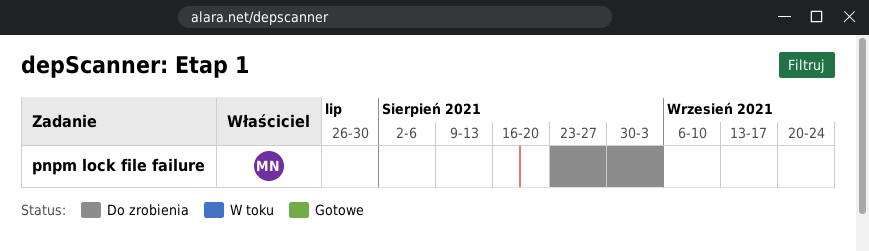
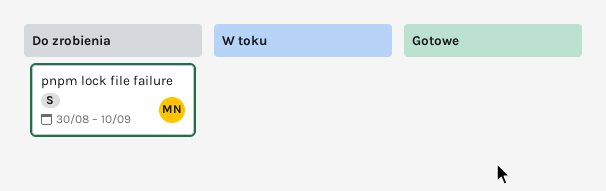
pnpm lock file failure, start: Aug 23 -> Aug 30
pnpm lock file failure, due: Sep 3 -> Sep 10

